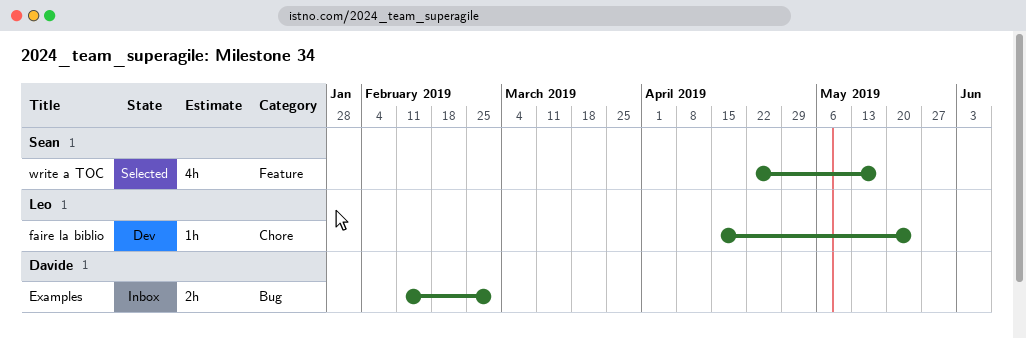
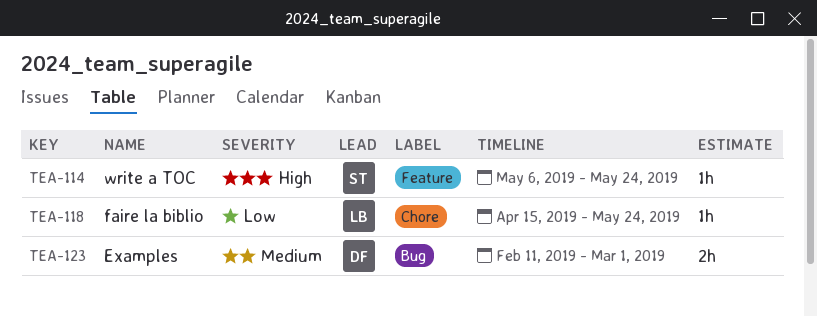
write a TOC, estimate: 4h -> 1h
write a TOC, start: Apr 22 -> May 6
write a TOC, due: May 17 -> May 24

